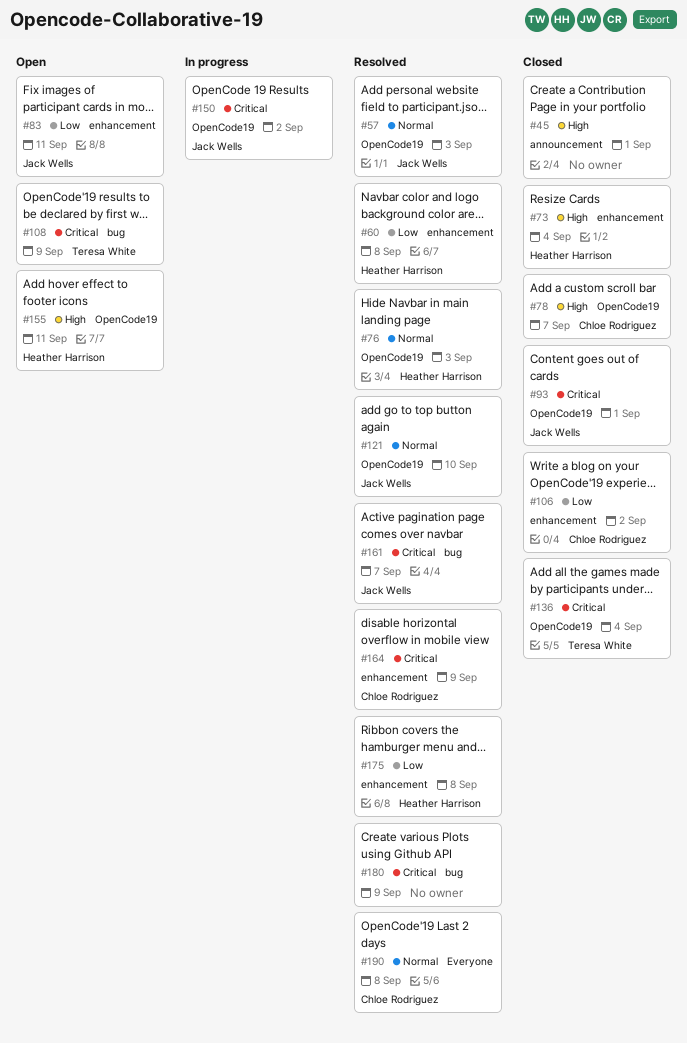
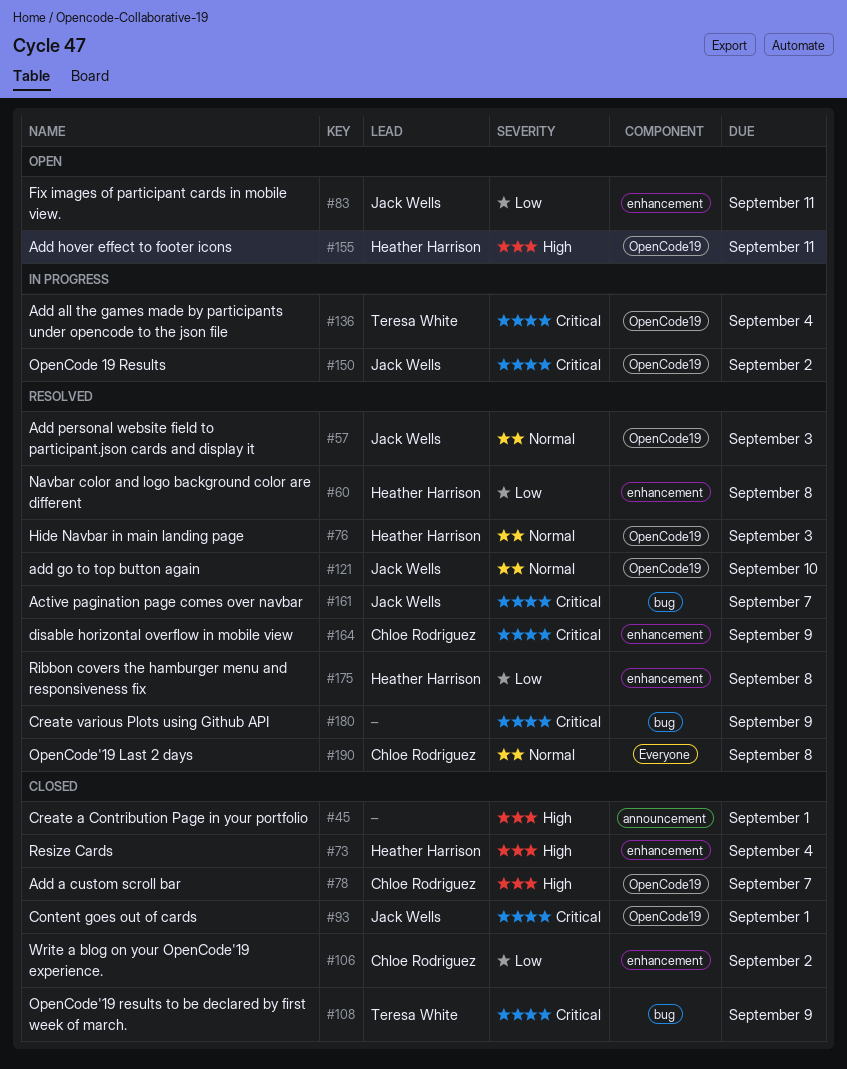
#108, status: Open -> Closed
#136, status: Closed -> In progress

